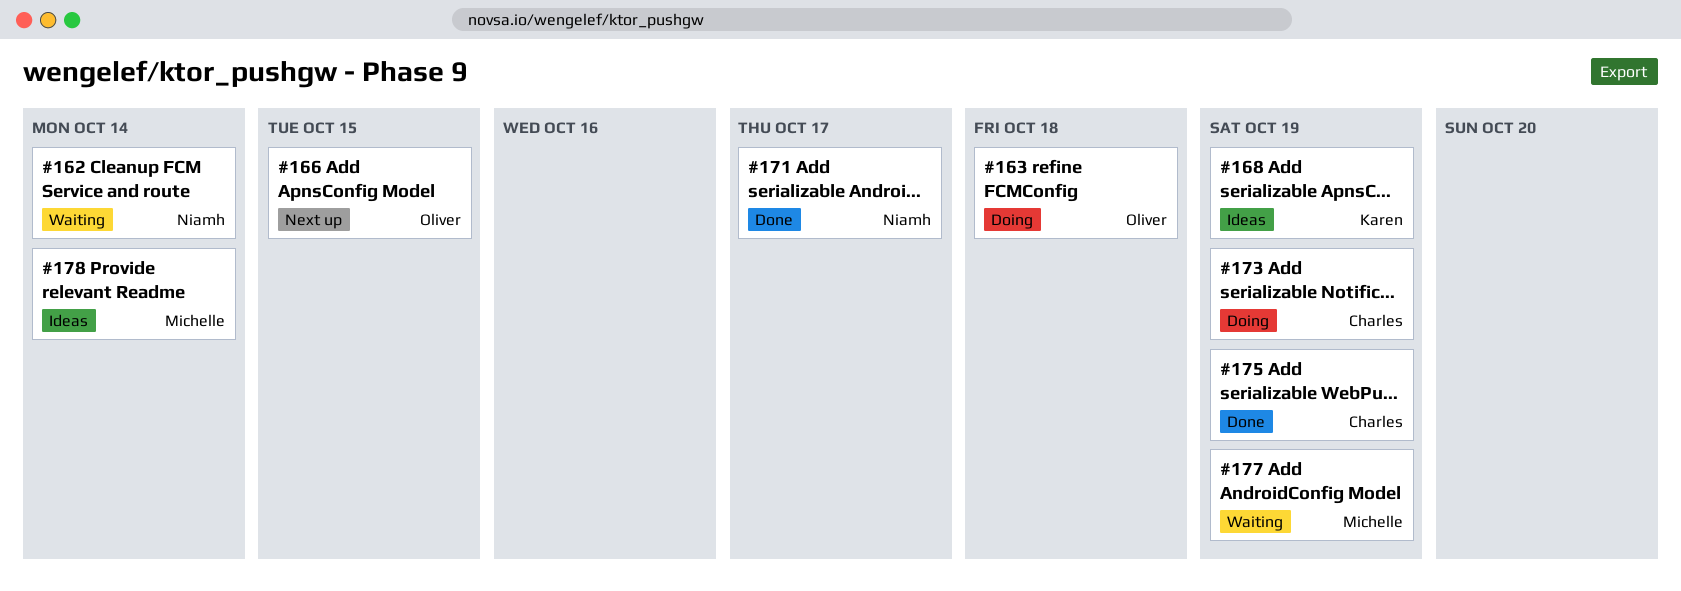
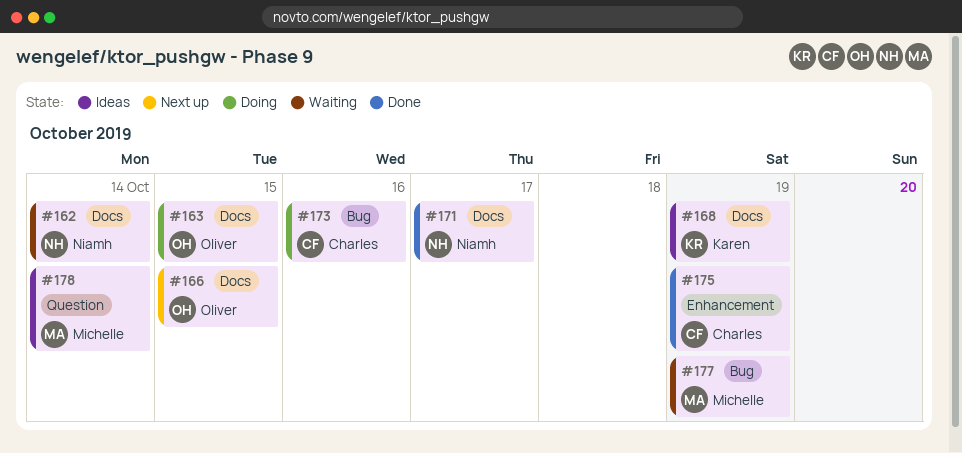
#163, due: Oct 18 -> Oct 15
#173, due: Oct 19 -> Oct 16

